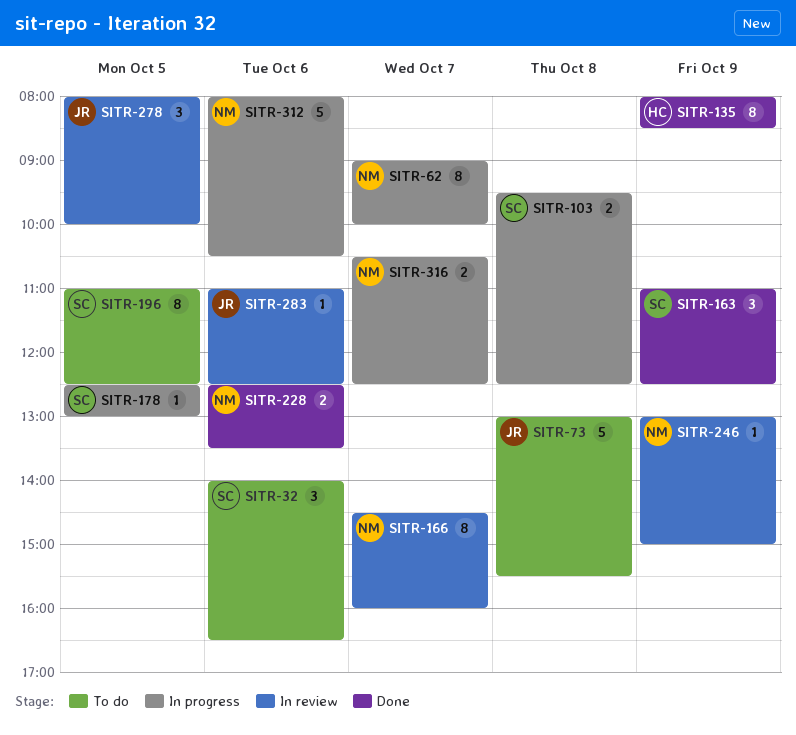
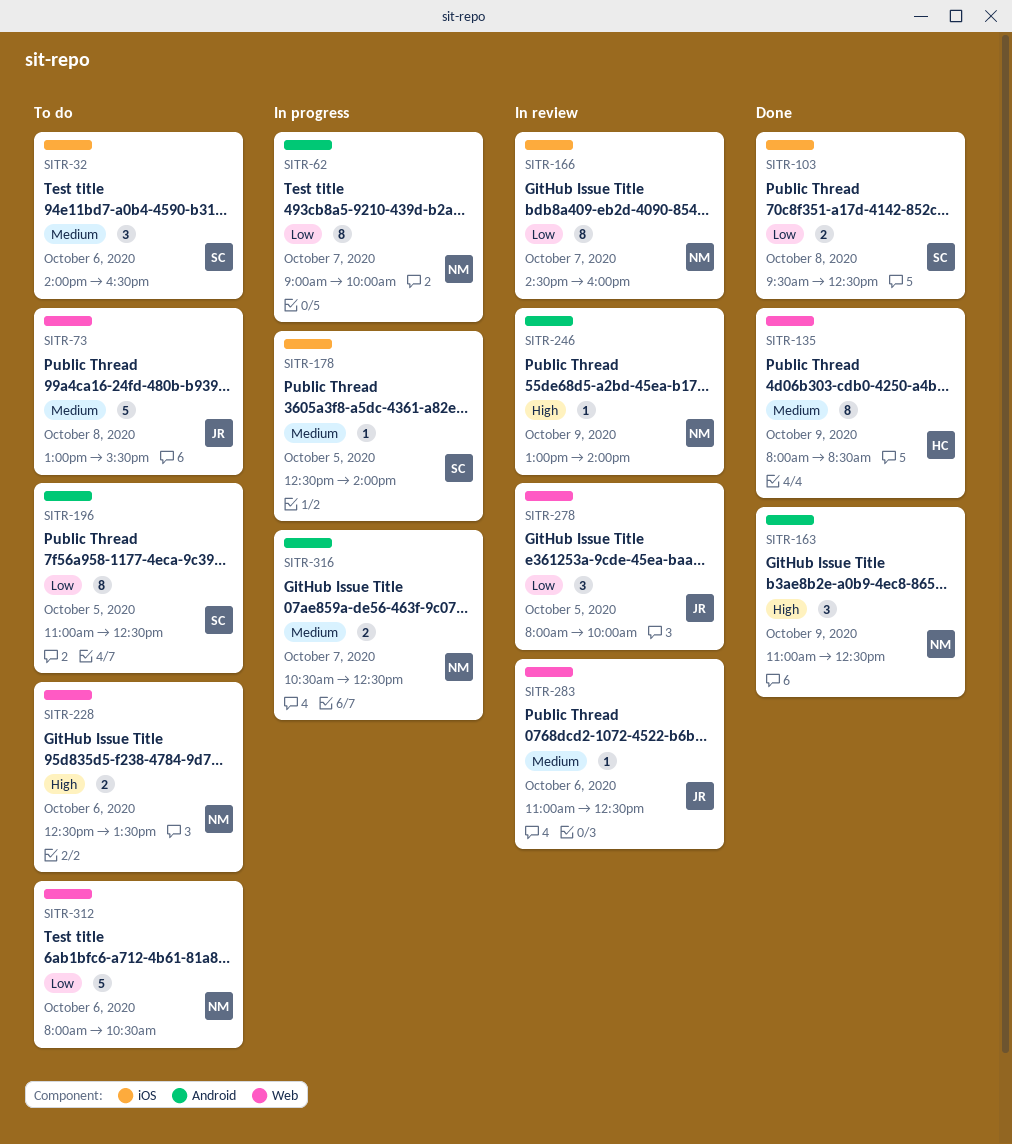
SITR-103, status: In progress -> Done
SITR-163, owner: SC -> NM
SITR-178, ends: 13:00 -> 14:00
SITR-228, status: Done -> To do
SITR-246, ends: 15:00 -> 14:00
SITR-312, status: In progress -> To do

